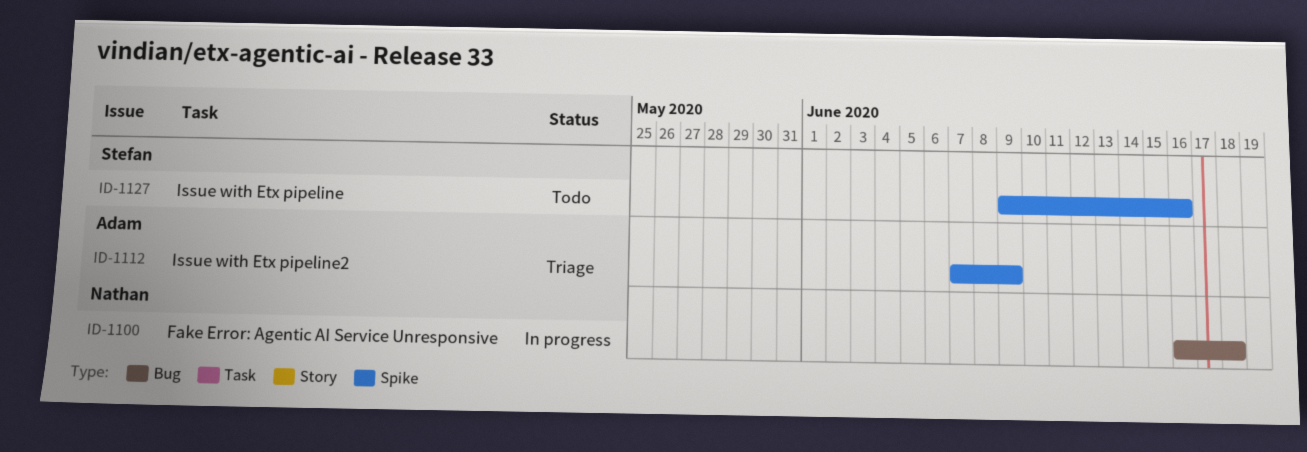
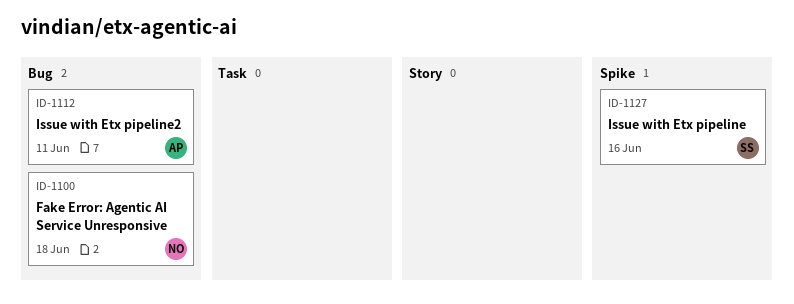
ID-1112, label: Spike -> Bug
ID-1112, due: Jun 9 -> Jun 11

